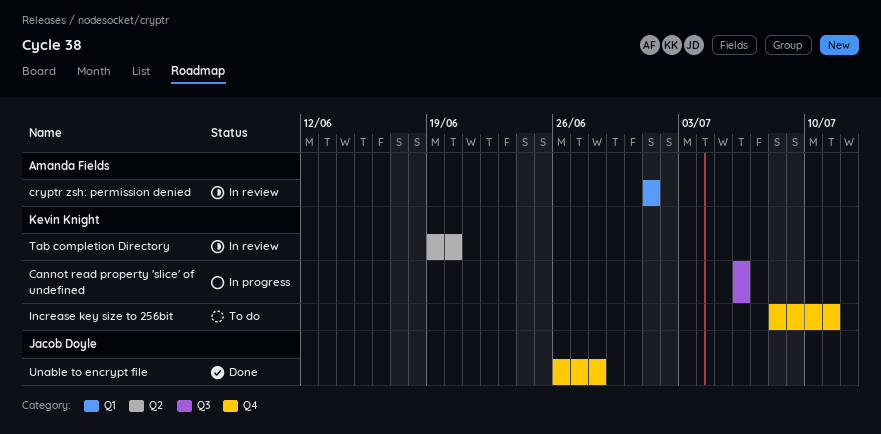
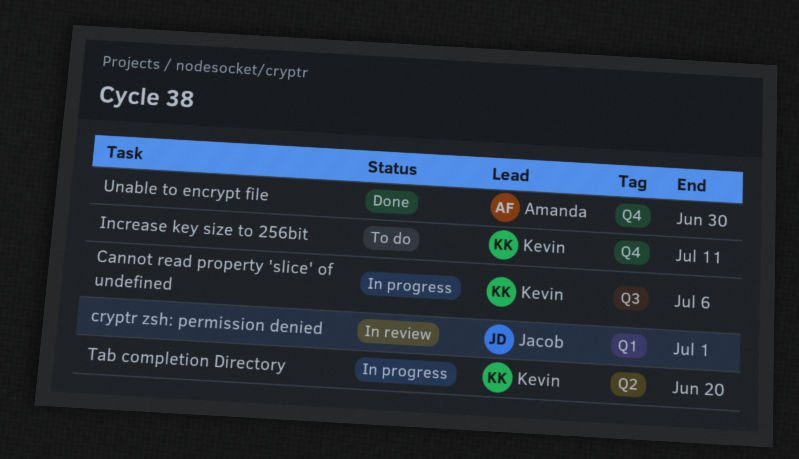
cryptr zsh: permission denied, owner: Amanda Fields -> Jacob Doyle
Tab completion Directory, status: In review -> In progress
Unable to encrypt file, owner: Jacob Doyle -> Amanda Fields
Unable to encrypt file, due: Jun 28 -> Jun 30

